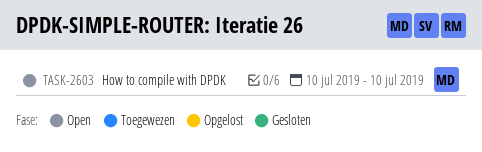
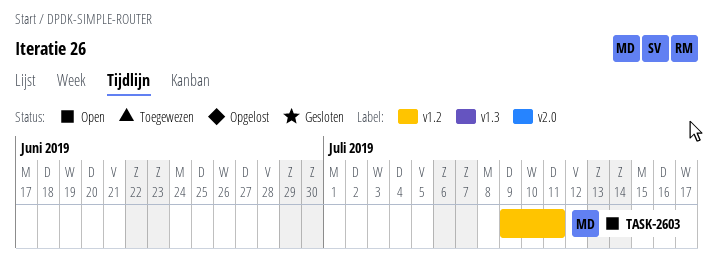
TASK-2603, start: Jul 10 -> Jul 9
TASK-2603, due: Jul 10 -> Jul 11

